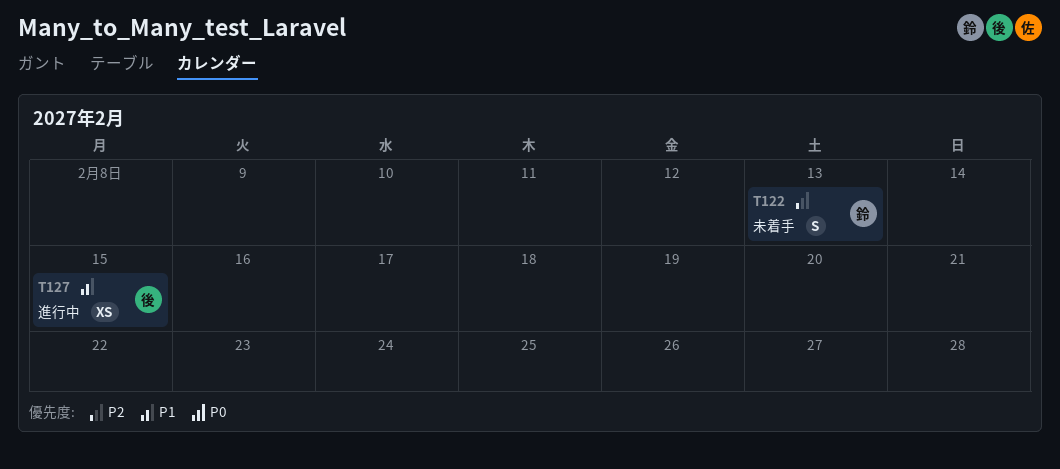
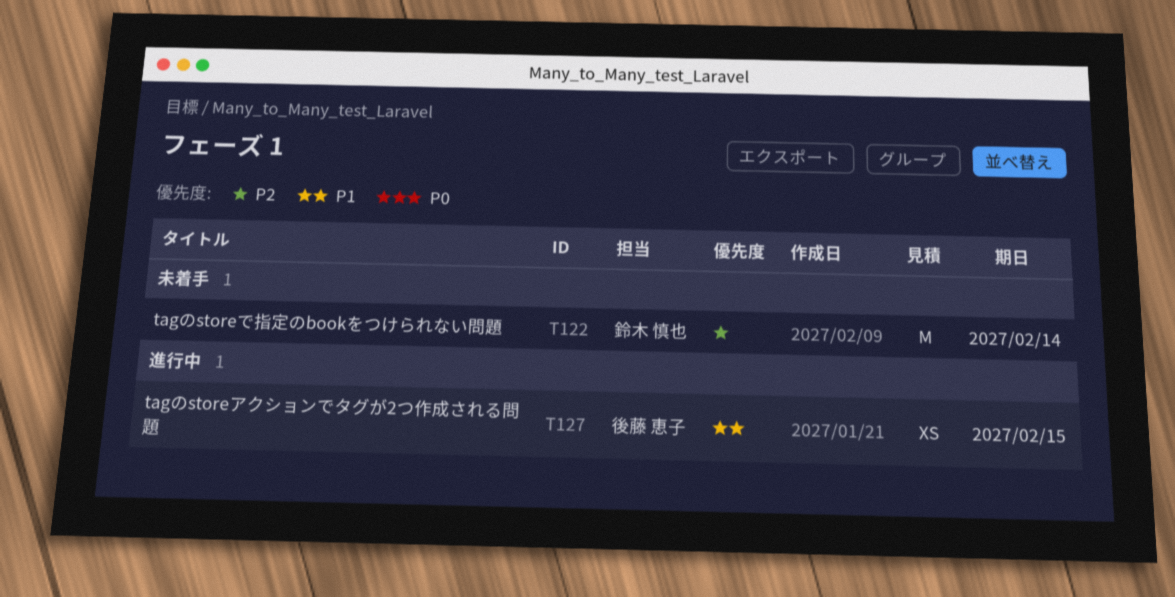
T122, estimate: S -> M
T122, due: Feb 13 -> Feb 14

